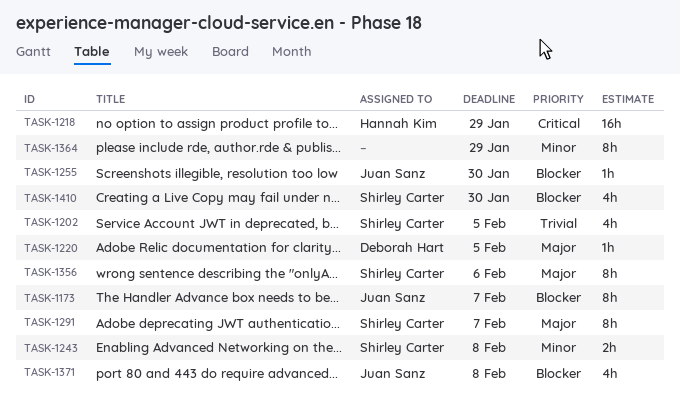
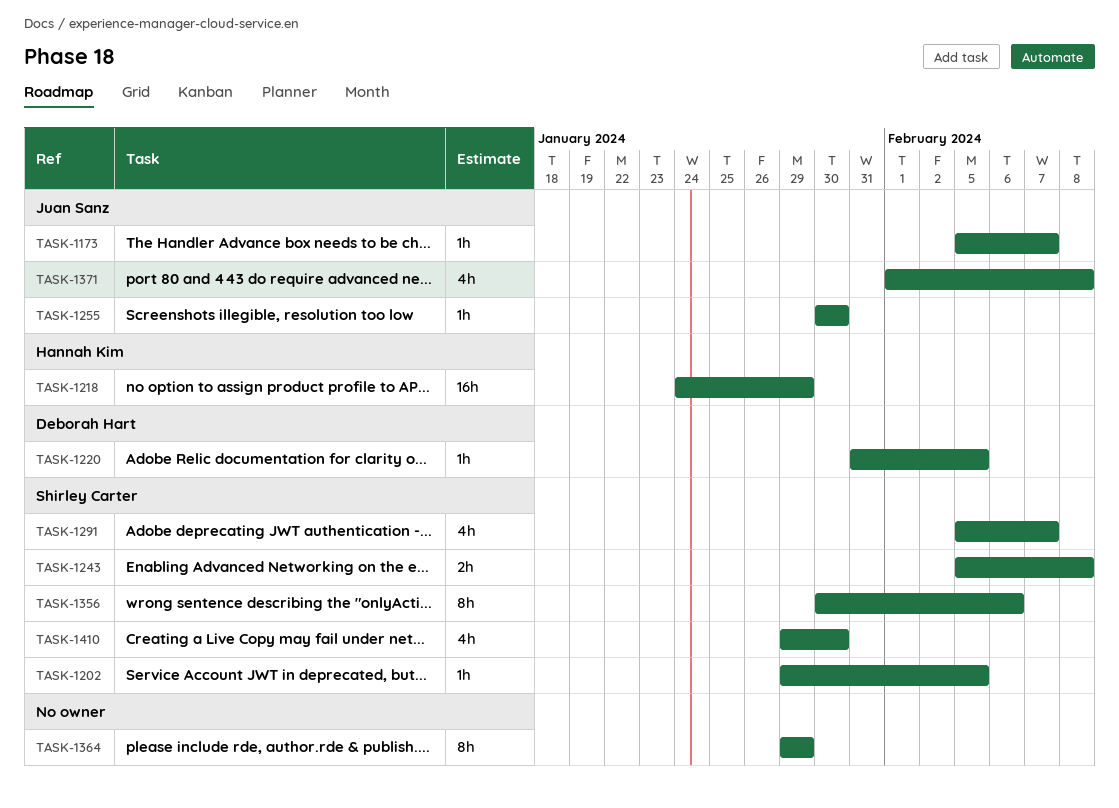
TASK-1173, estimate: 8h -> 1h
TASK-1202, estimate: 4h -> 1h
TASK-1291, estimate: 8h -> 4h

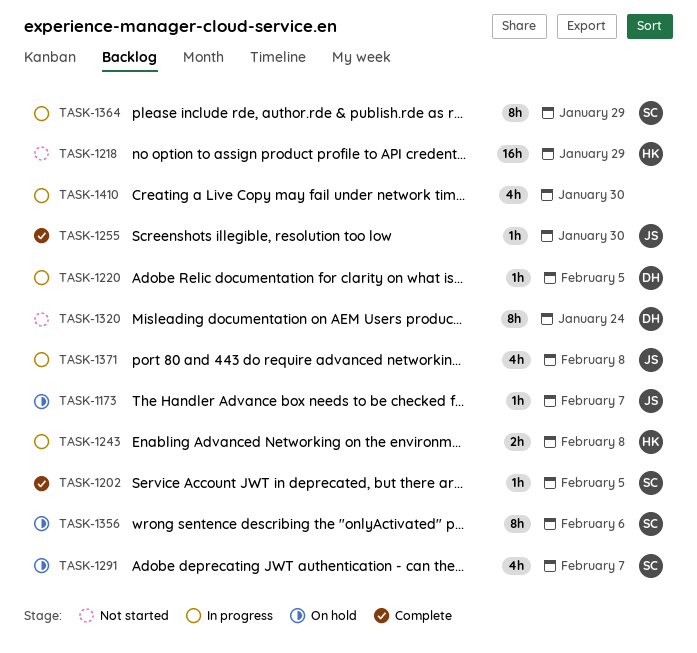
TASK-1243, owner: Shirley Carter -> Hannah Kim
TASK-1320: none -> present
TASK-1364, owner: none -> Shirley Carter
TASK-1410, owner: Shirley Carter -> none

